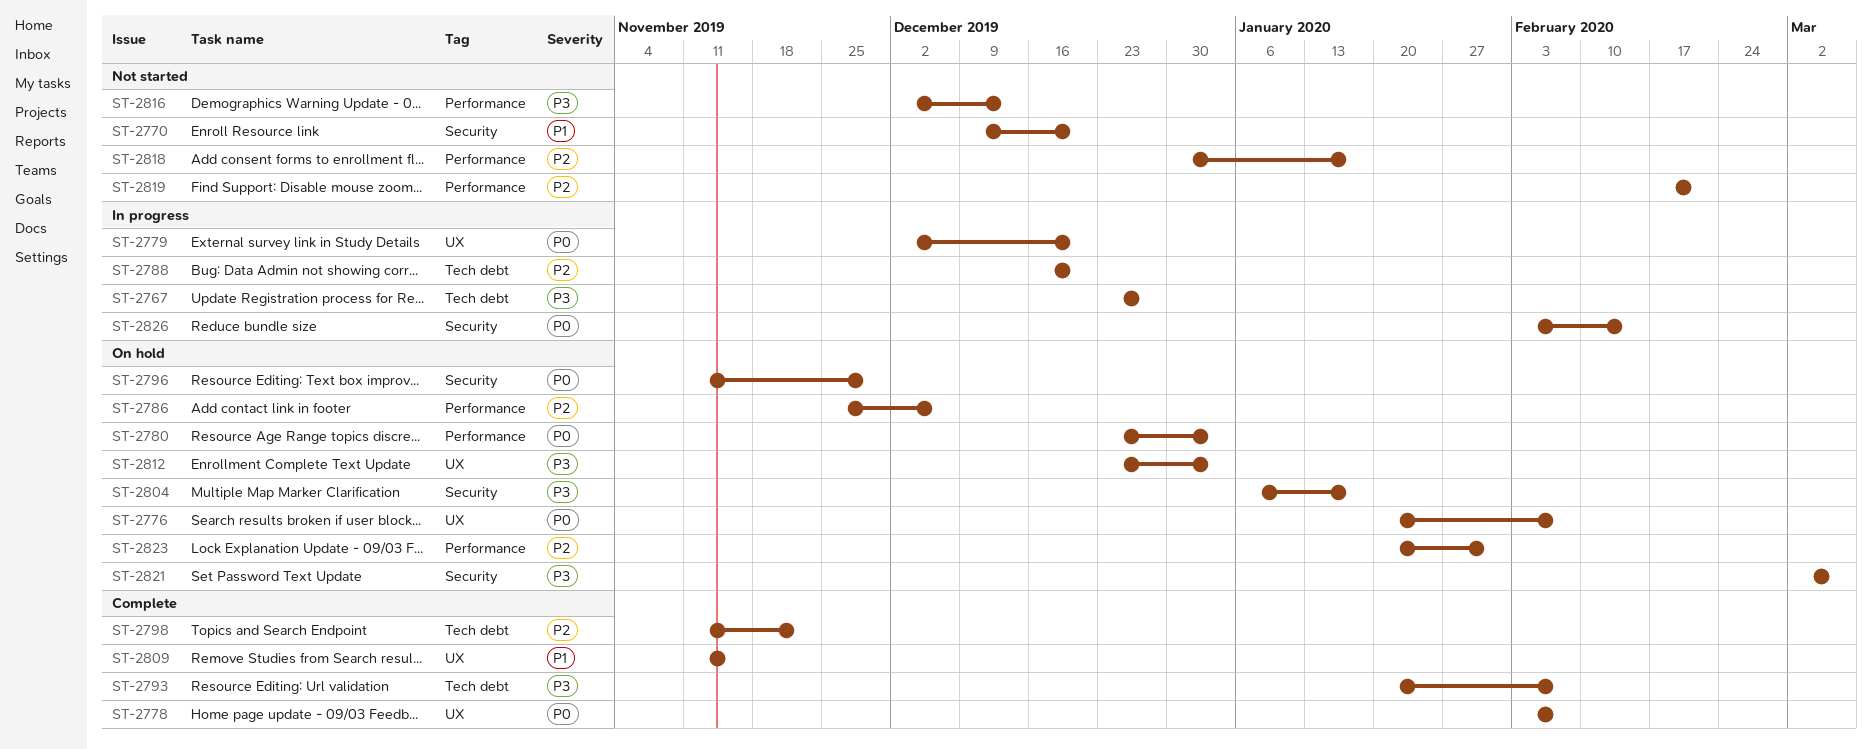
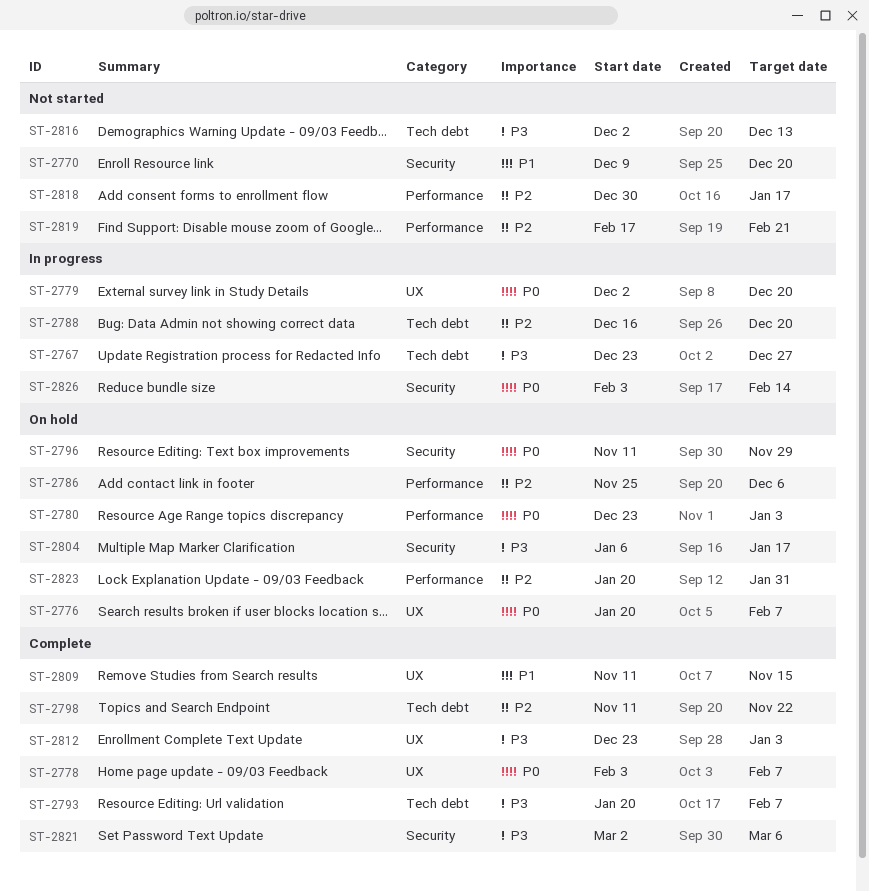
ST-2812, status: On hold -> Complete
ST-2816, label: Performance -> Tech debt
ST-2821, status: On hold -> Complete

